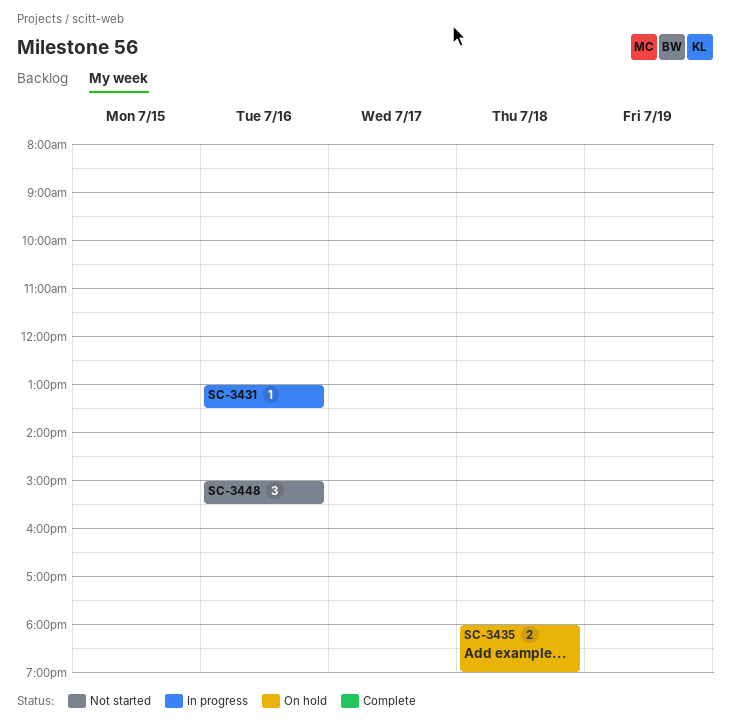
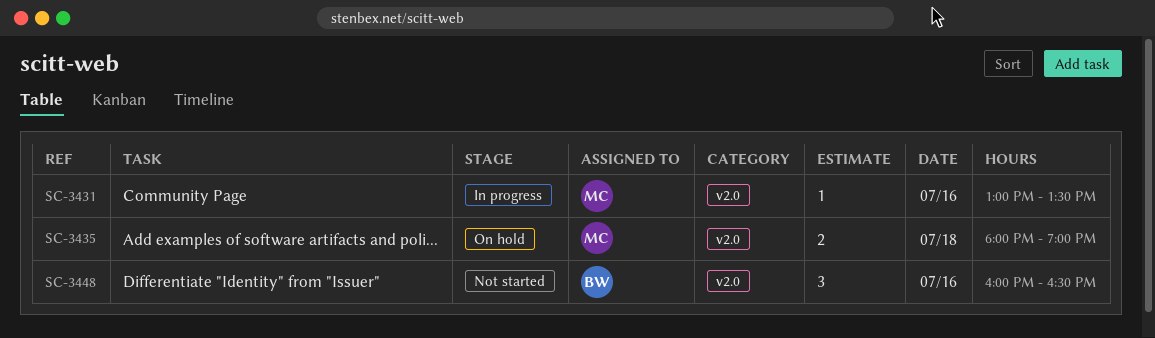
SC-3448, begins: 15:00 -> 16:00
SC-3448, ends: 15:30 -> 16:30

